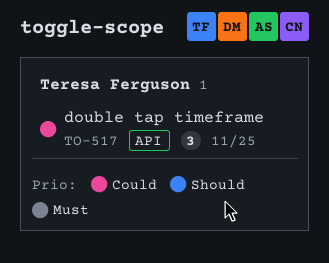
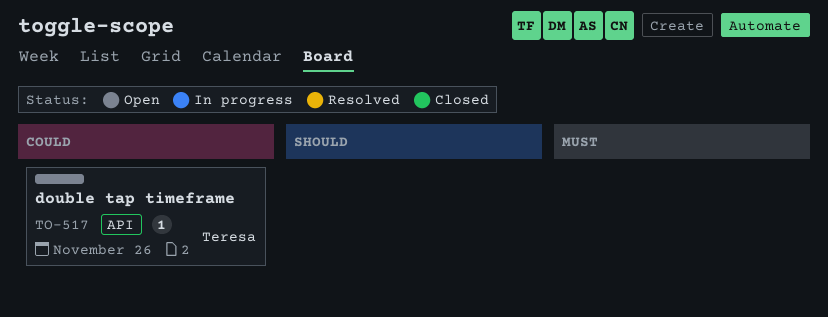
TO-517, estimate: 3 -> 1
TO-517, due: Nov 25 -> Nov 26

